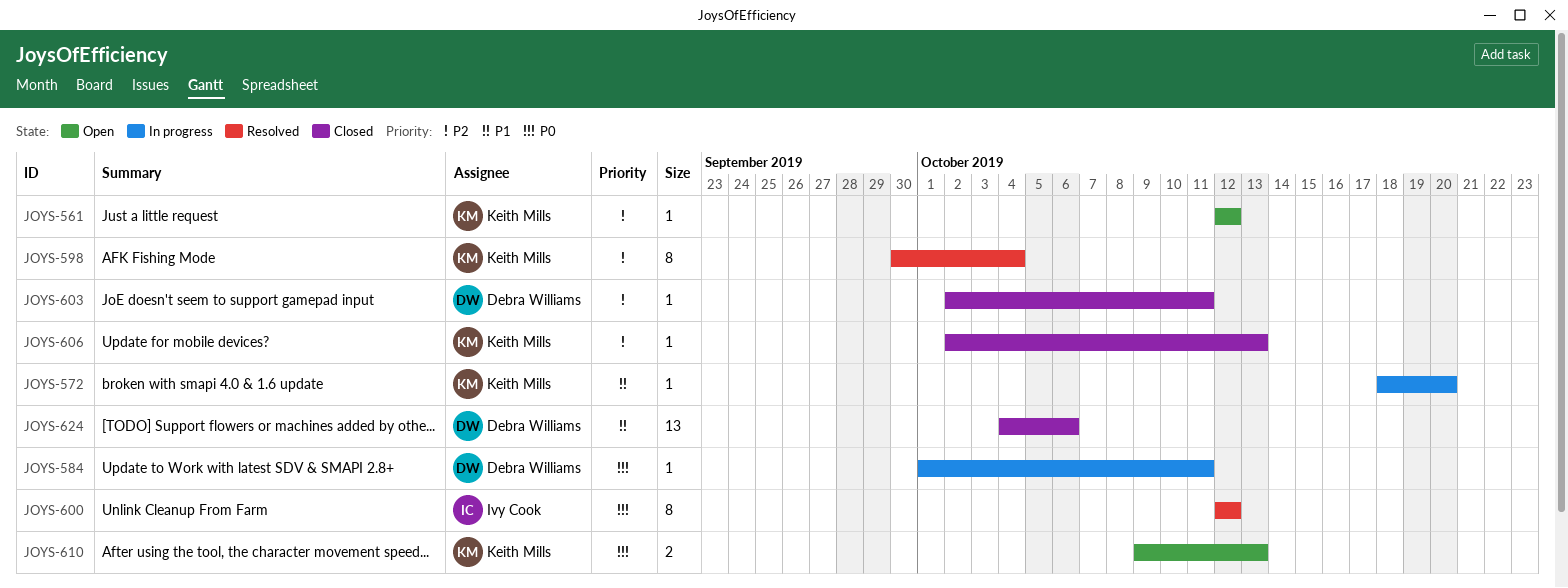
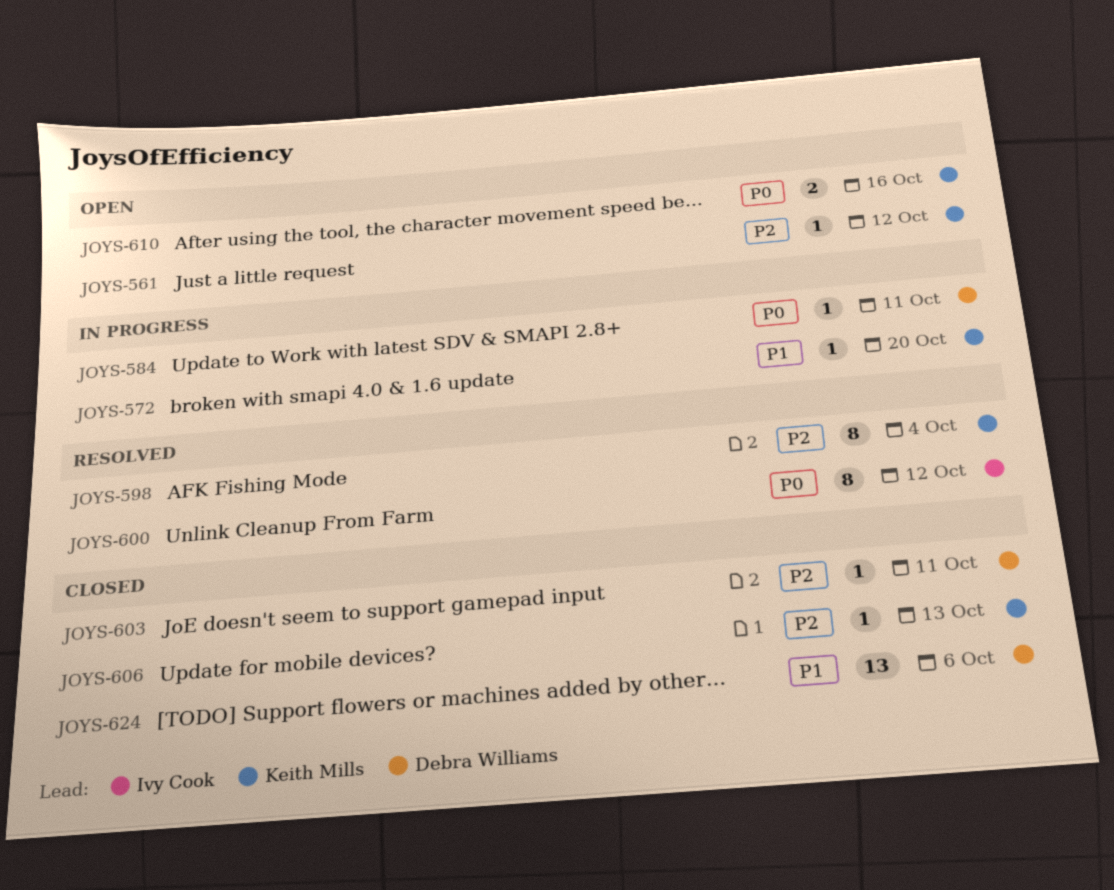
JOYS-610, due: Oct 13 -> Oct 16

